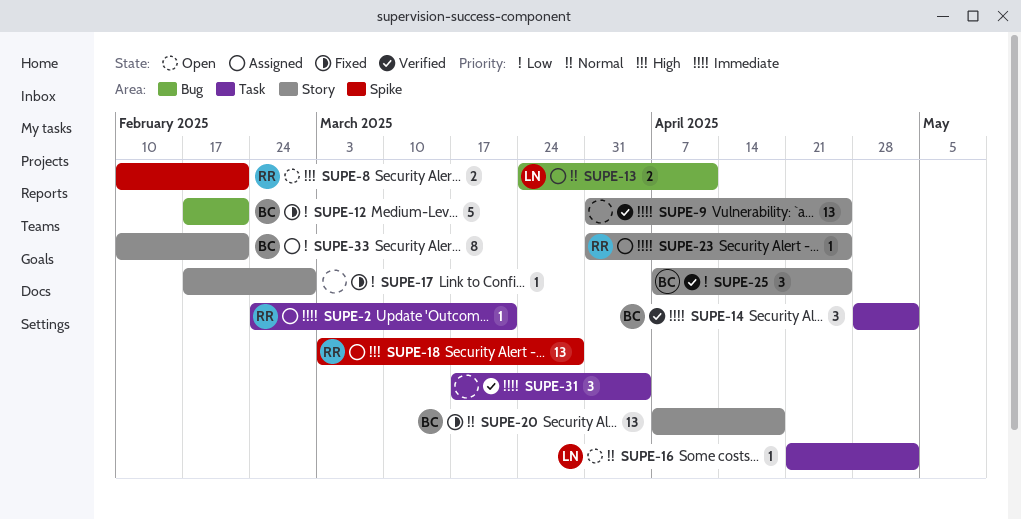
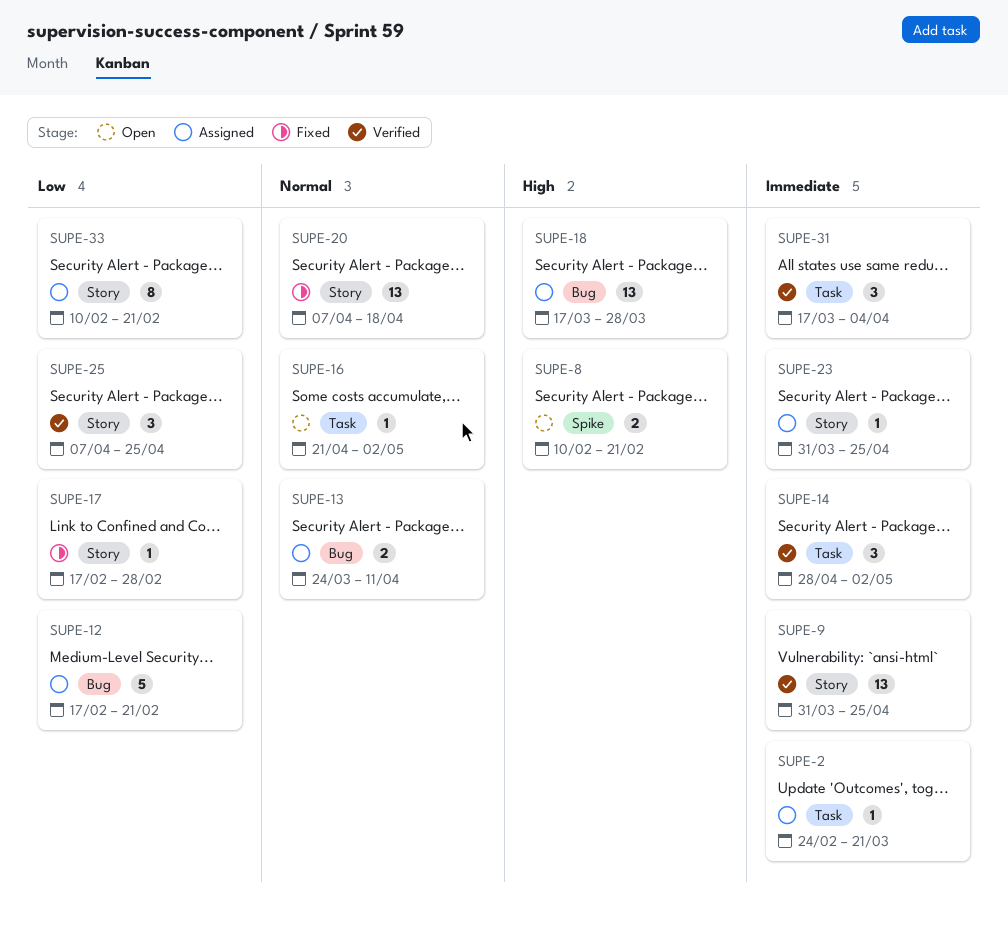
SUPE-12, status: Fixed -> Assigned
SUPE-18, label: Spike -> Bug
SUPE-18, start: Mar 3 -> Mar 17

